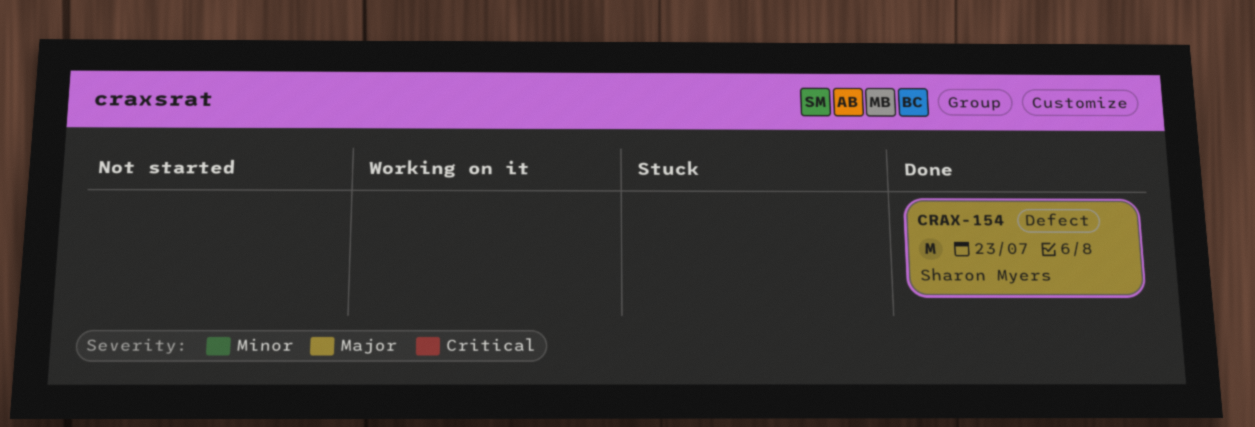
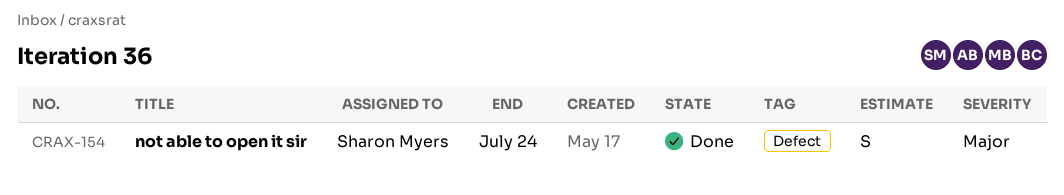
CRAX-154, estimate: M -> S
CRAX-154, due: Jul 23 -> Jul 24

